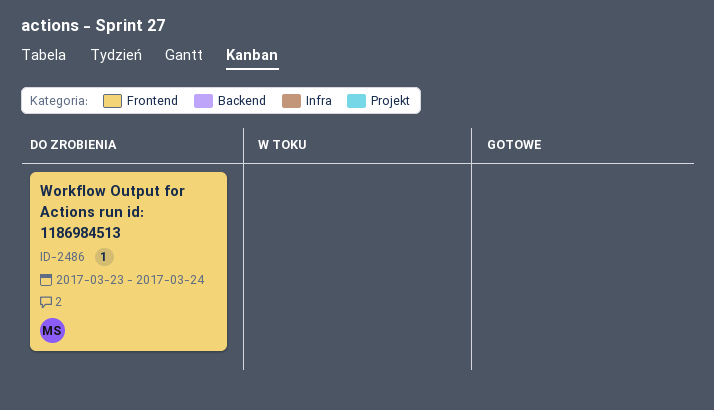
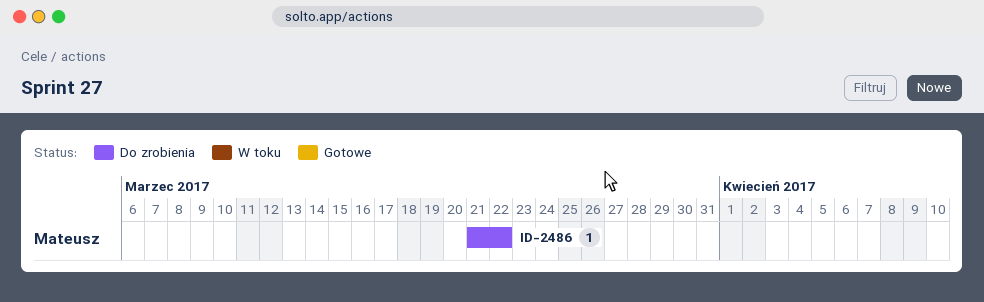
ID-2486, start: Mar 23 -> Mar 21
ID-2486, due: Mar 24 -> Mar 22

